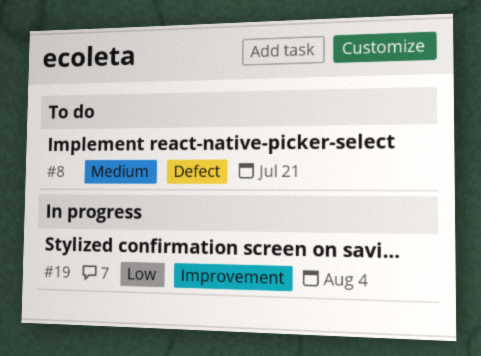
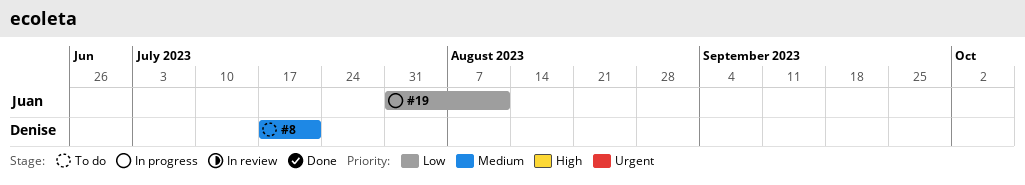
#19, due: Aug 4 -> Aug 11

